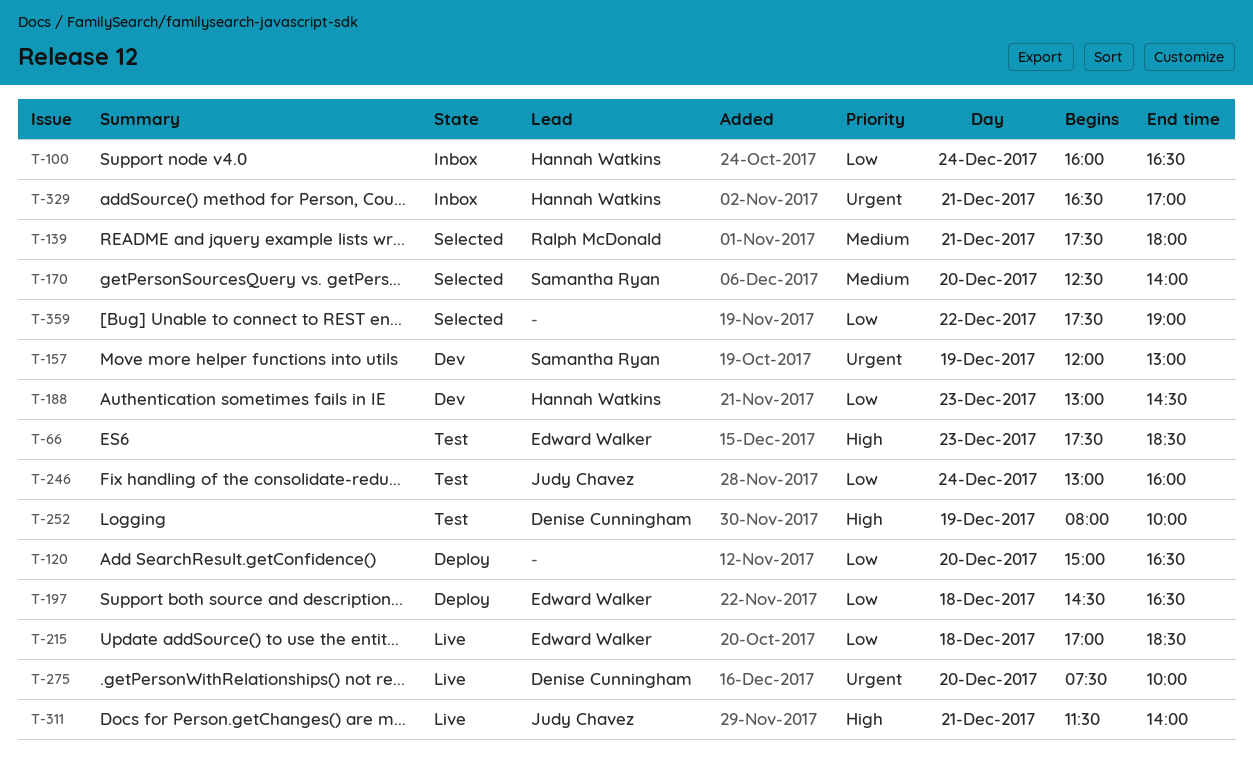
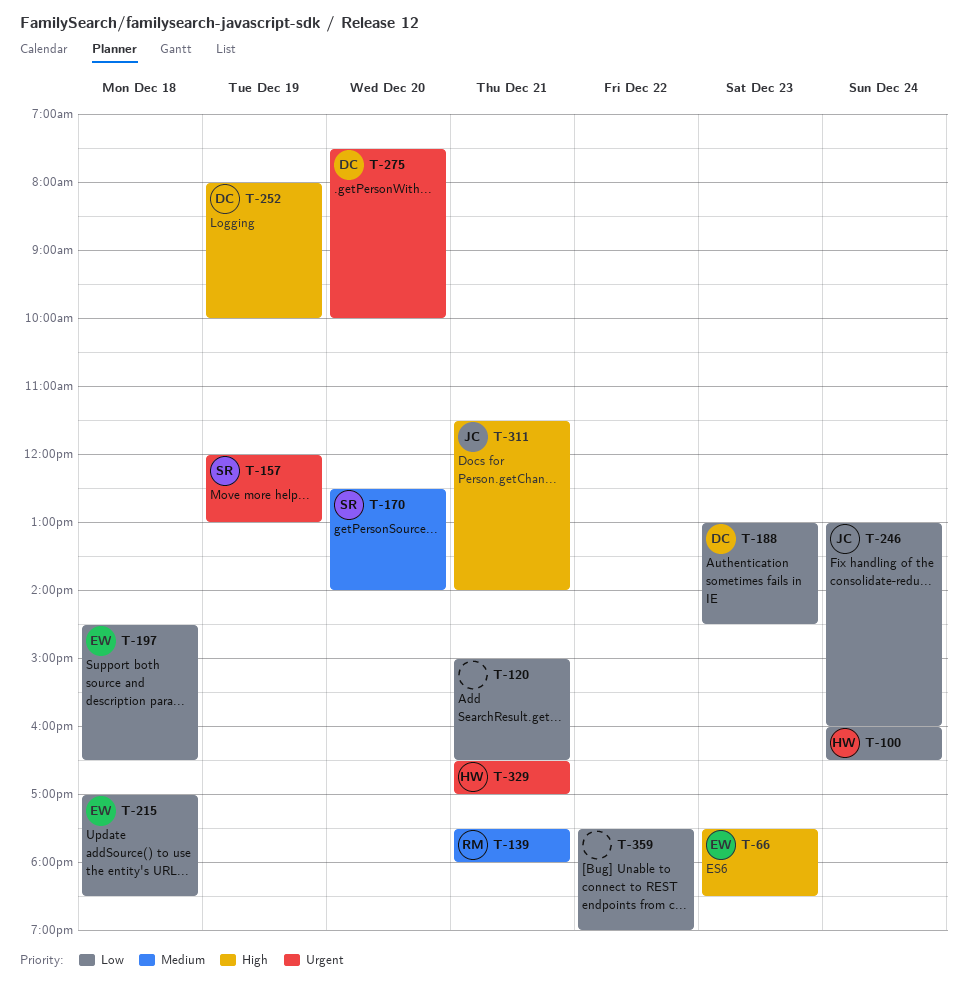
T-120, day: Dec 20 -> Dec 21
T-188, owner: Hannah Watkins -> Denise Cunningham

